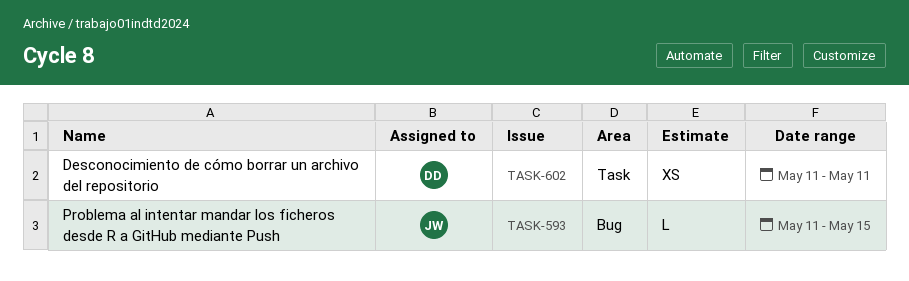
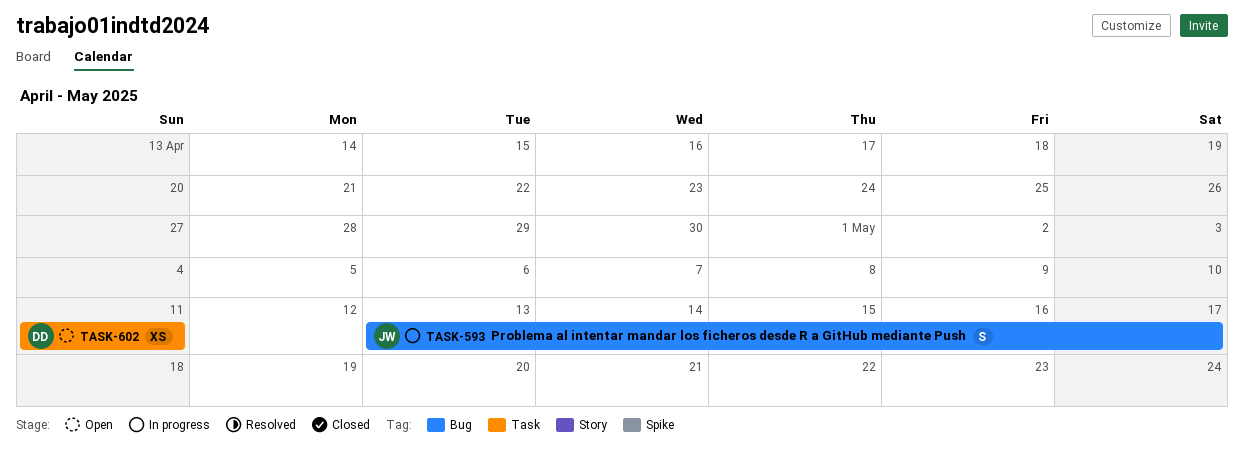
TASK-593, estimate: L -> S
TASK-593, start: May 11 -> May 13
TASK-593, due: May 15 -> May 17

